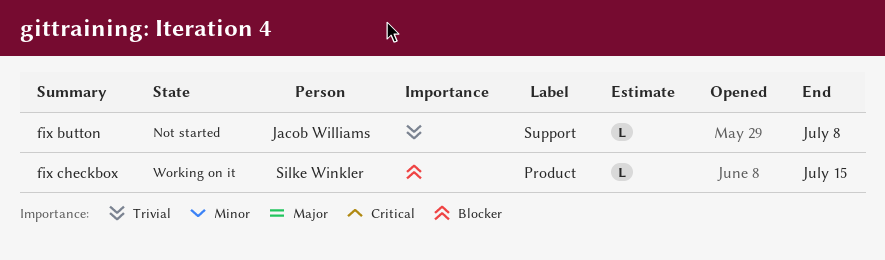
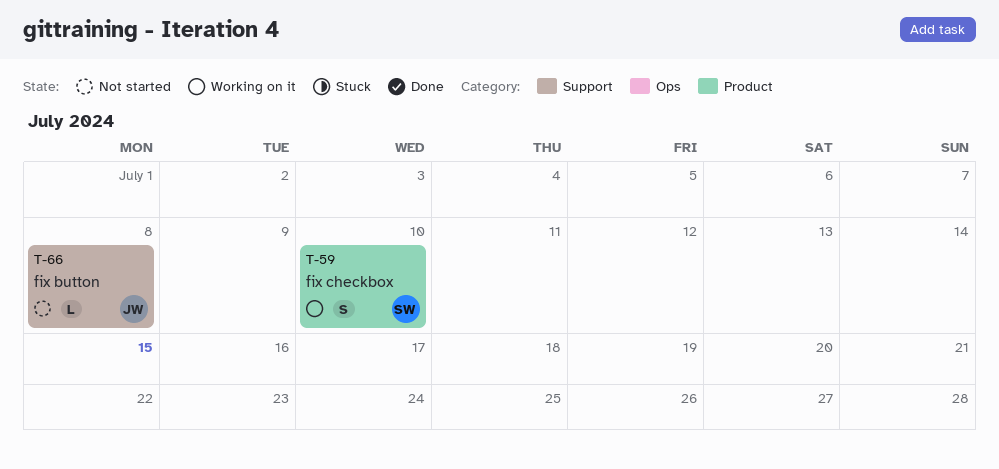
fix checkbox, estimate: L -> S
fix checkbox, due: Jul 15 -> Jul 10

